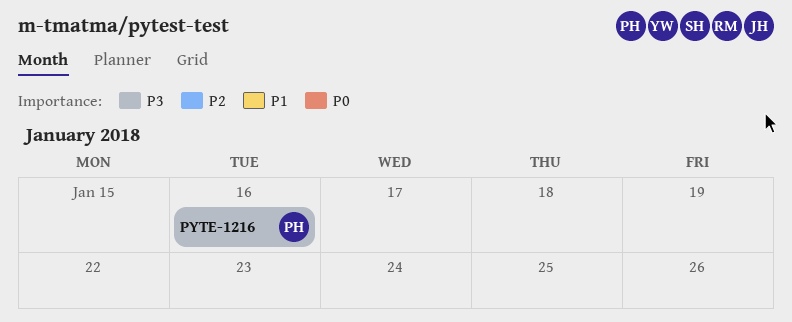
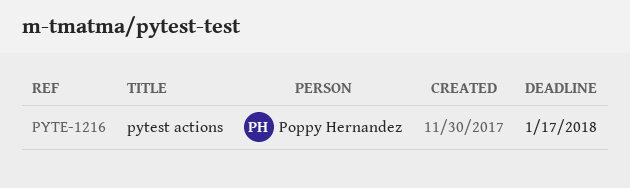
PYTE-1216, due: Jan 16 -> Jan 17

